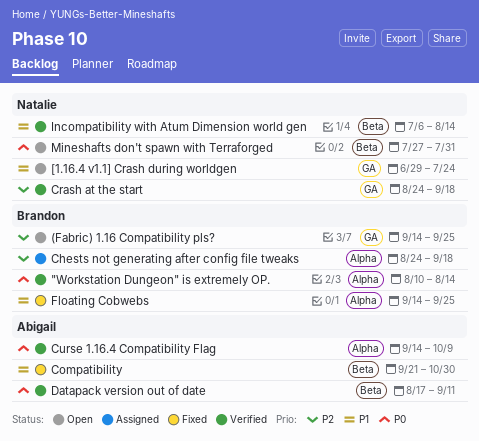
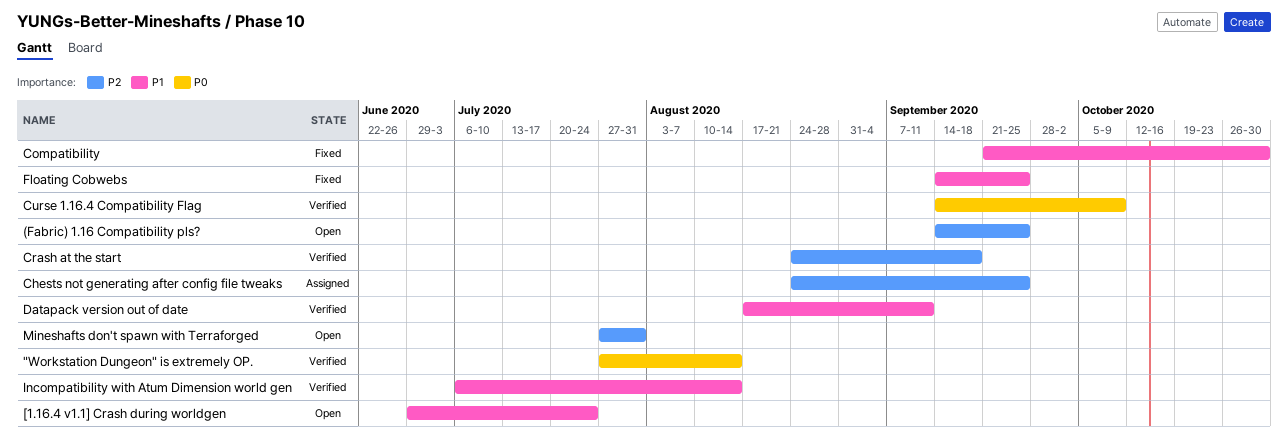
"Workstation Dungeon" is extremely OP., start: Aug 10 -> Jul 27
Chests not generating after config file tweaks, due: Sep 18 -> Sep 25
Datapack version out of date, priority: P0 -> P1
Mineshafts don't spawn with Terraforged, priority: P0 -> P2

